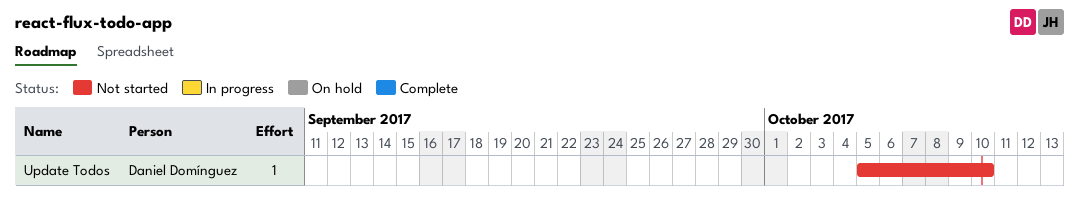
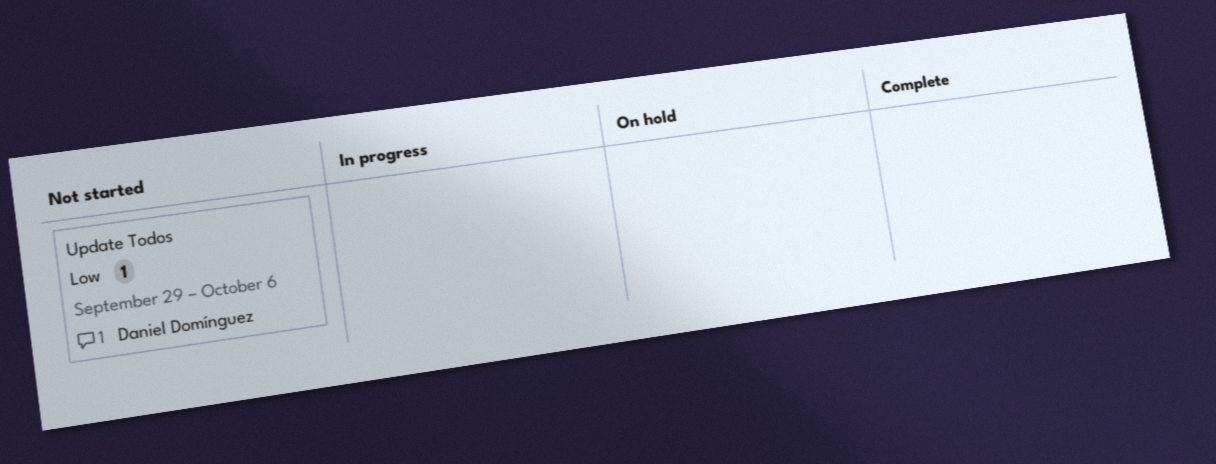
Update Todos, start: Oct 5 -> Sep 29
Update Todos, due: Oct 10 -> Oct 6

